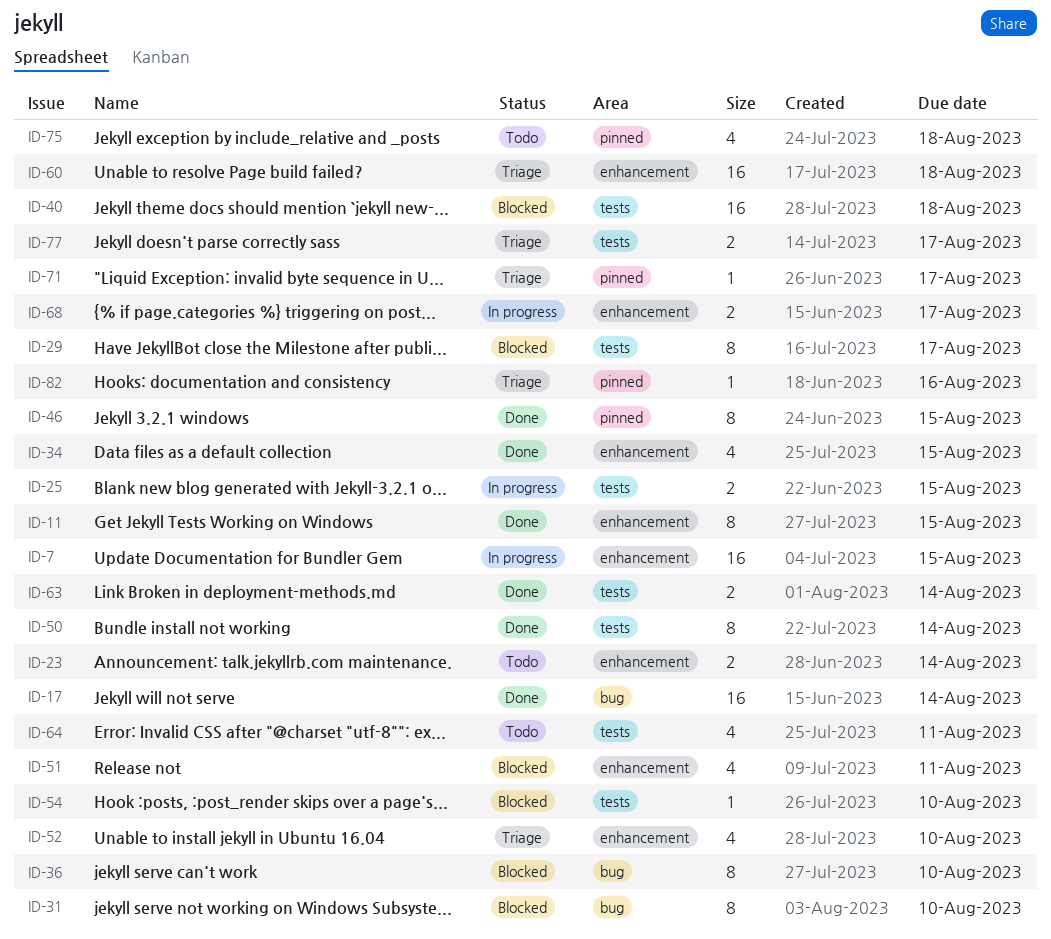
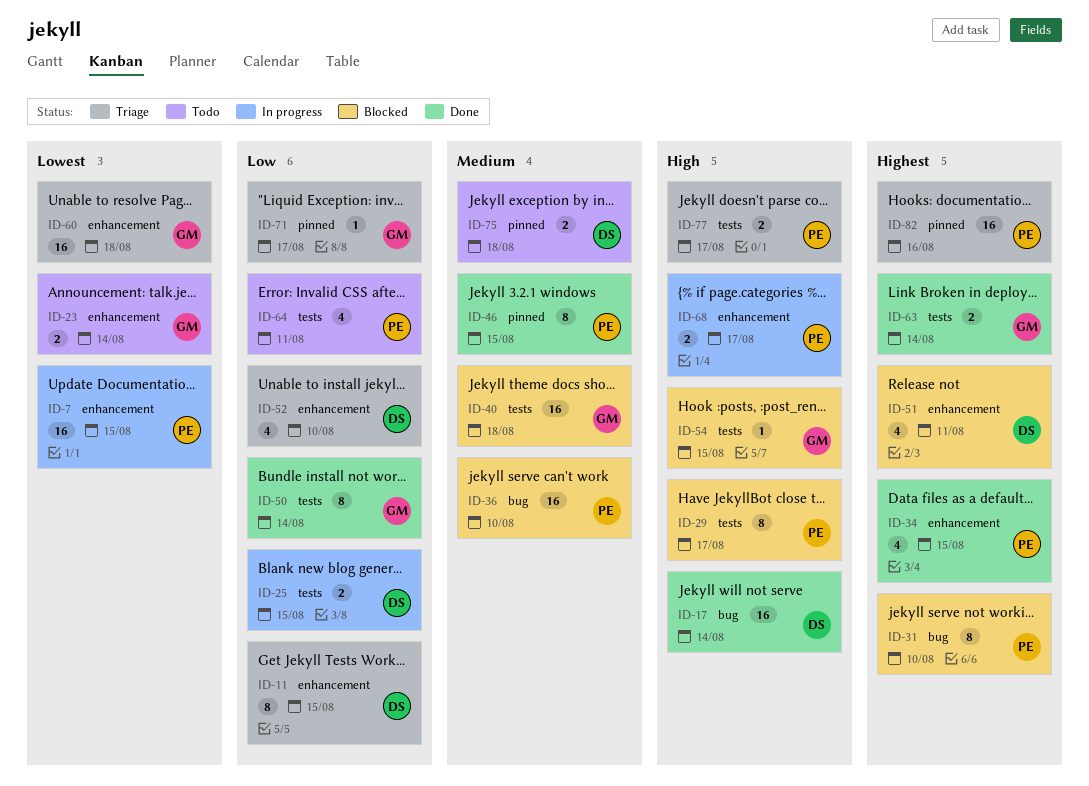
ID-11, status: Done -> Triage
ID-36, estimate: 8 -> 16
ID-54, due: Aug 10 -> Aug 15
ID-75, estimate: 4 -> 2
ID-82, estimate: 1 -> 16

